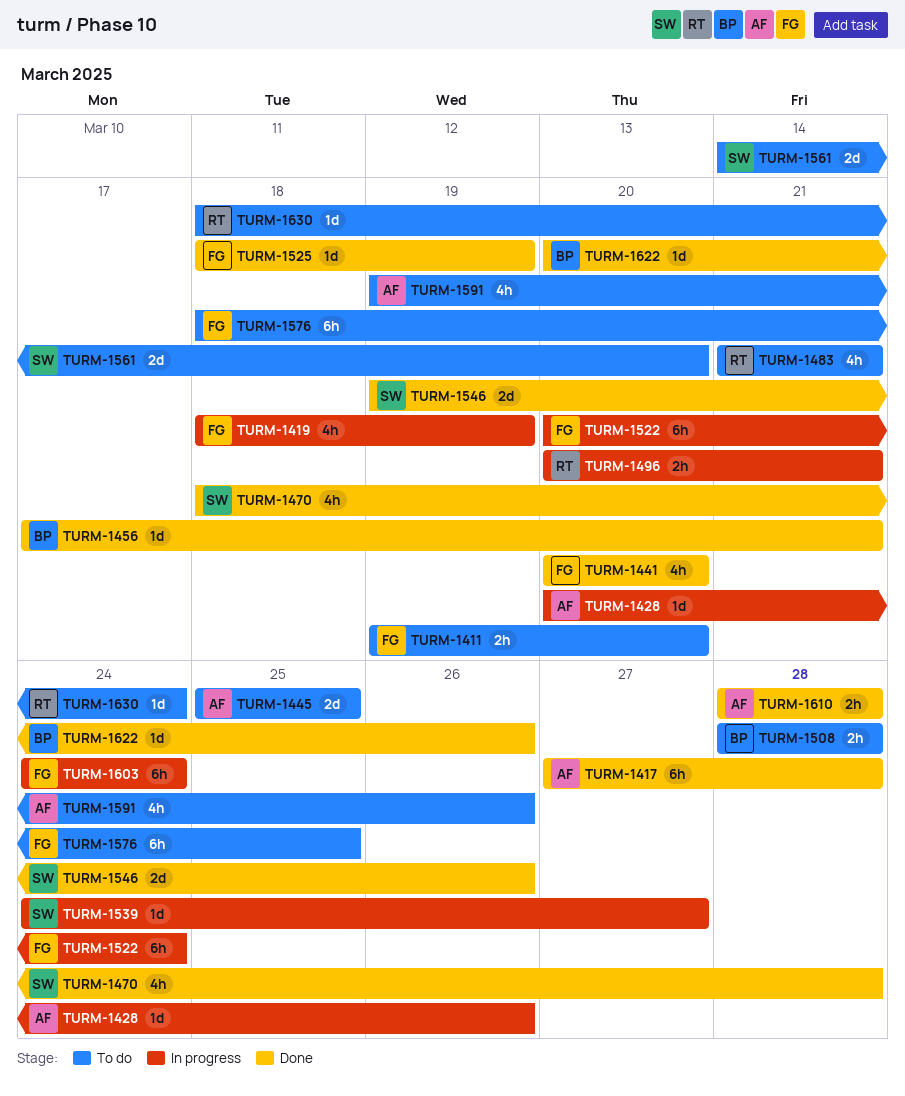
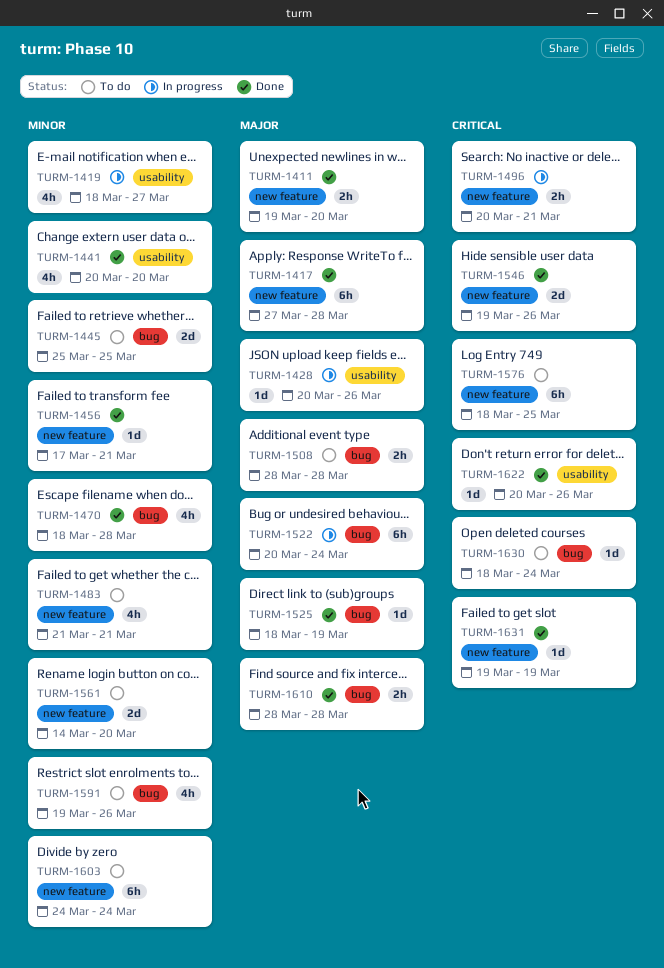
TURM-1411, status: To do -> Done
TURM-1419, due: Mar 19 -> Mar 27
TURM-1539: present -> none
TURM-1603, status: In progress -> To do
TURM-1631: none -> present

